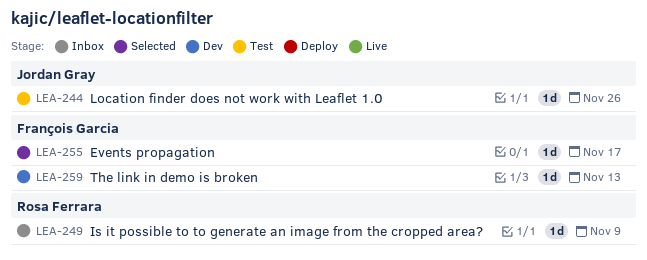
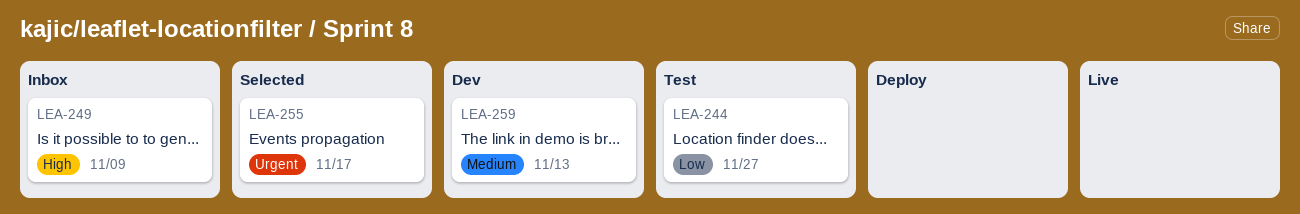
LEA-244, due: Nov 26 -> Nov 27

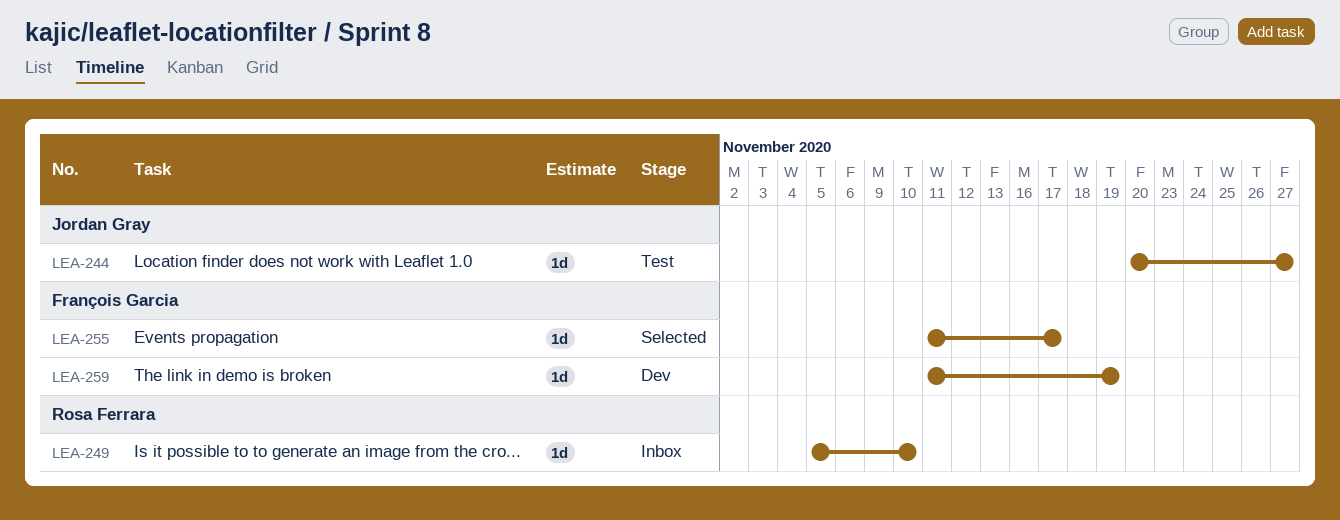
LEA-249, due: Nov 9 -> Nov 10
LEA-259, due: Nov 13 -> Nov 19

